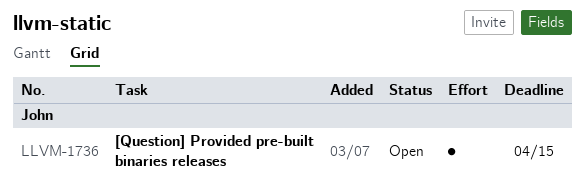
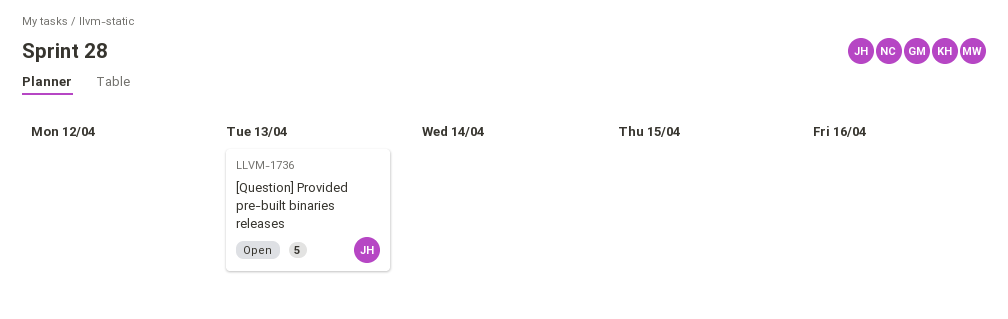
LLVM-1736, estimate: 1 -> 5
LLVM-1736, due: Apr 15 -> Apr 13

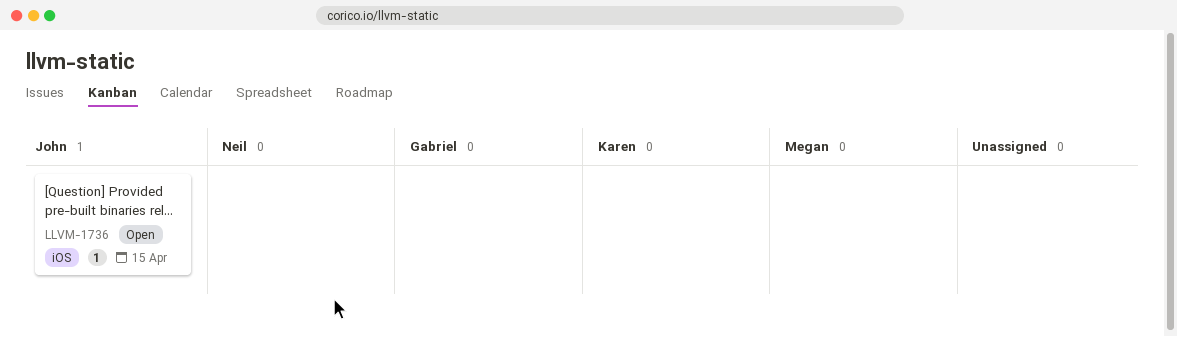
LLVM-1736, estimate: 5 -> 1
LLVM-1736, due: Apr 13 -> Apr 15

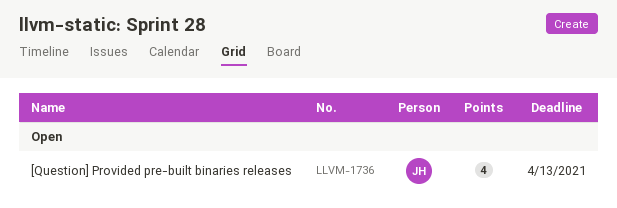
LLVM-1736, estimate: 1 -> 4
LLVM-1736, due: Apr 15 -> Apr 13

